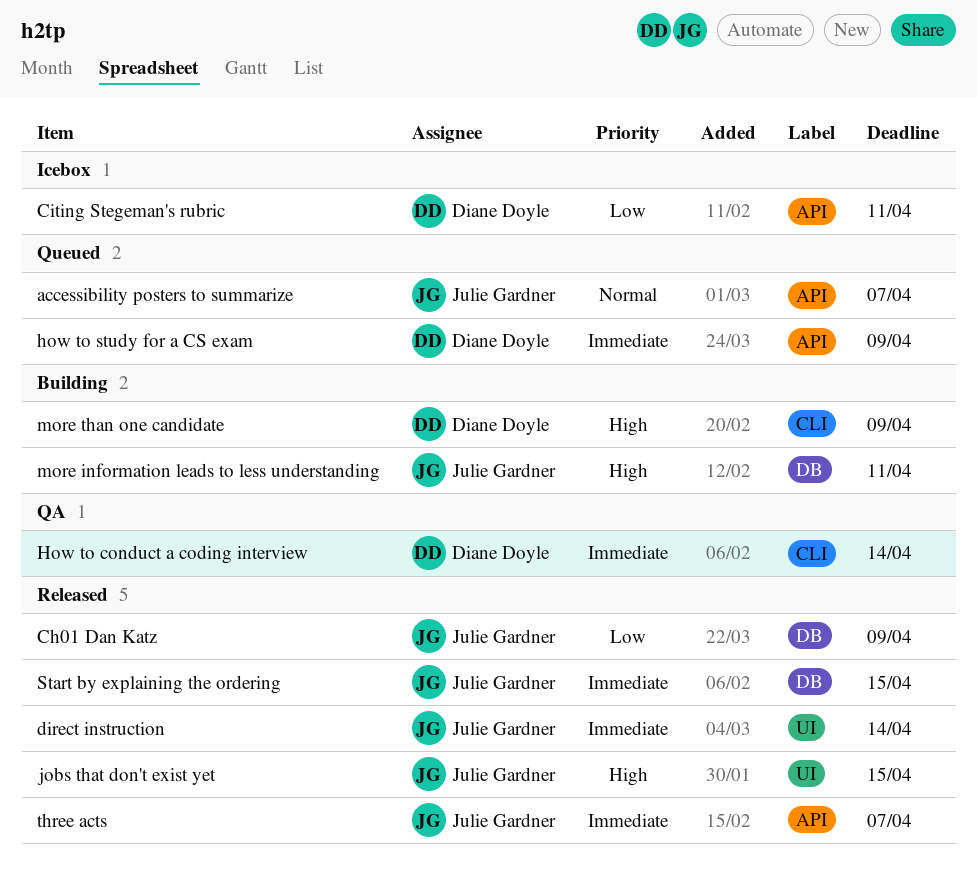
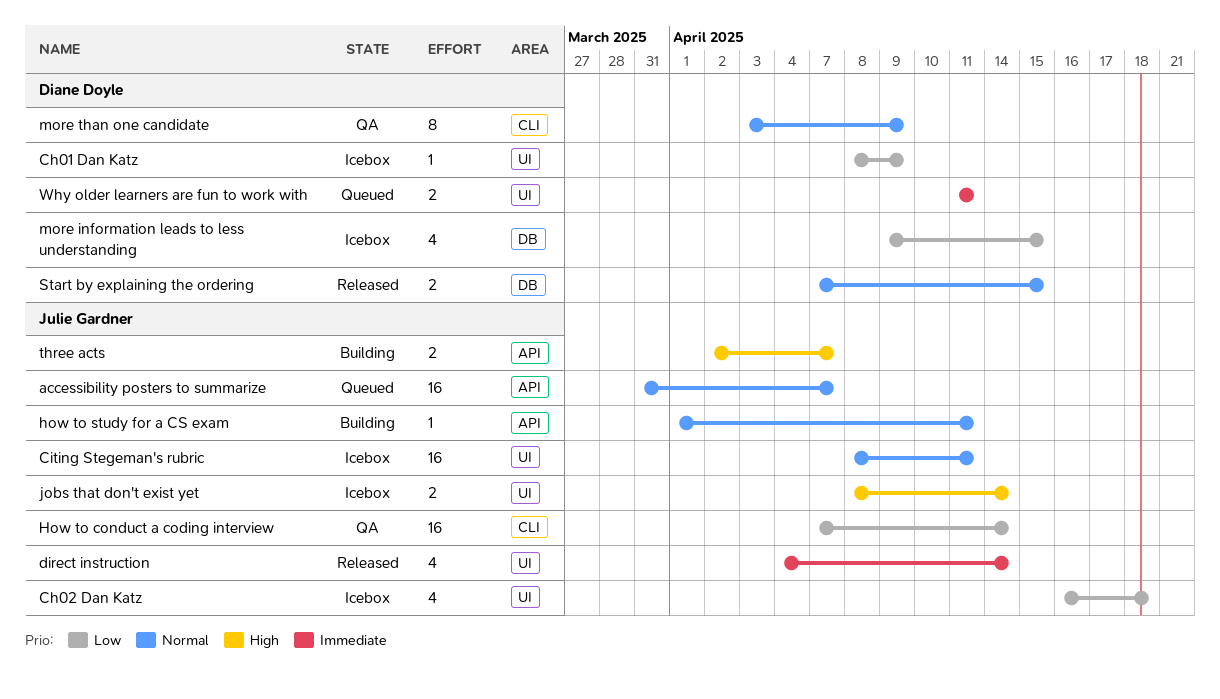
Ch01 Dan Katz, status: Released -> Icebox
Ch01 Dan Katz, owner: Julie Gardner -> Diane Doyle
Ch01 Dan Katz, label: DB -> UI
Ch02 Dan Katz: none -> present
Citing Stegeman's rubric, owner: Diane Doyle -> Julie Gardner
Citing Stegeman's rubric, priority: Low -> Normal
Citing Stegeman's rubric, label: API -> UI
How to conduct a coding interview, owner: Diane Doyle -> Julie Gardner
How to conduct a coding interview, priority: Immediate -> Low
how to study for a CS exam, status: Queued -> Building
how to study for a CS exam, owner: Diane Doyle -> Julie Gardner
how to study for a CS exam, priority: Immediate -> Normal
how to study for a CS exam, due: Apr 9 -> Apr 11
jobs that don't exist yet, status: Released -> Icebox
jobs that don't exist yet, due: Apr 15 -> Apr 14
more information leads to less understanding, status: Building -> Icebox
more information leads to less understanding, owner: Julie Gardner -> Diane Doyle
more information leads to less understanding, priority: High -> Low
more information leads to less understanding, due: Apr 11 -> Apr 15
more than one candidate, status: Building -> QA
more than one candidate, priority: High -> Normal
Start by explaining the ordering, owner: Julie Gardner -> Diane Doyle
Start by explaining the ordering, priority: Immediate -> Normal
three acts, status: Released -> Building
three acts, priority: Immediate -> High
Why older learners are fun to work with: none -> present

